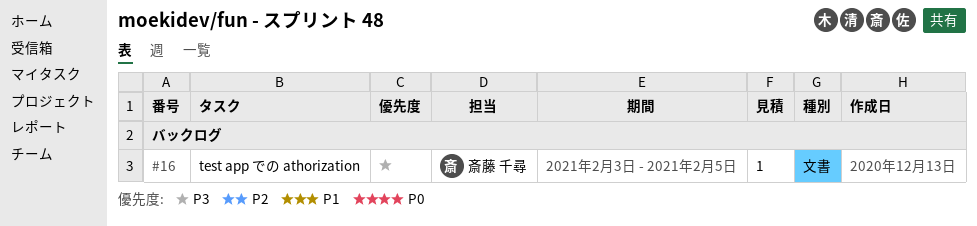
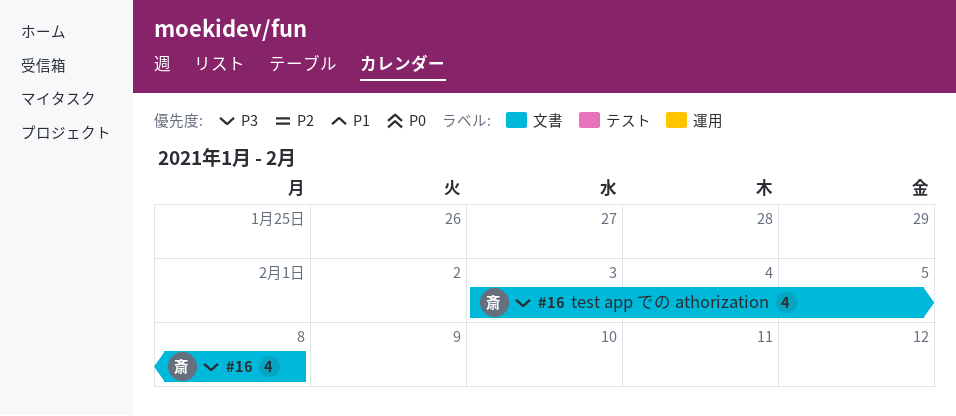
#16, estimate: 1 -> 4
#16, due: Feb 5 -> Feb 8

